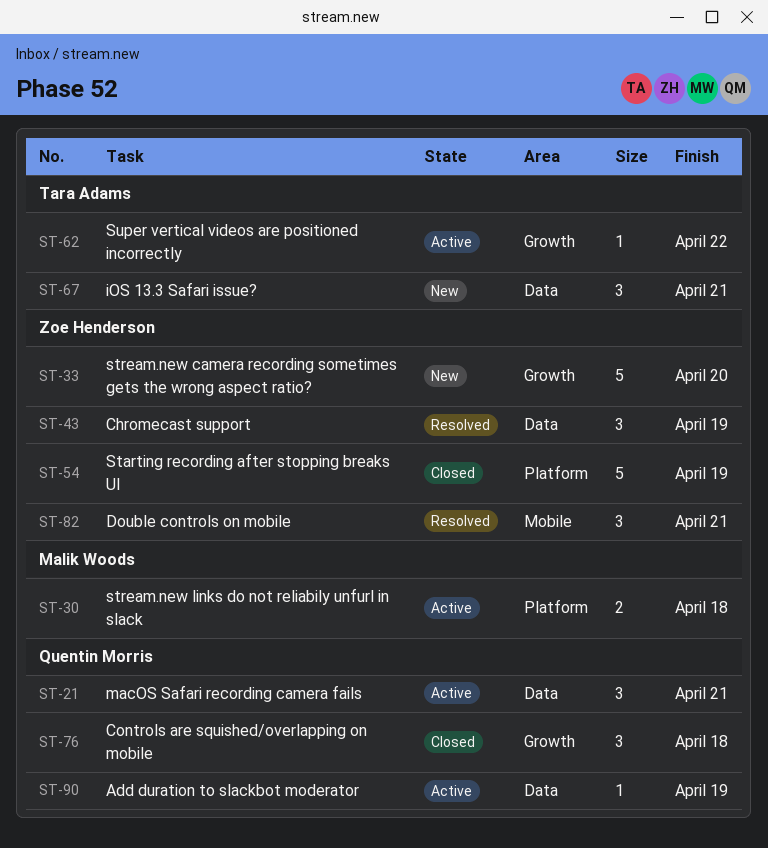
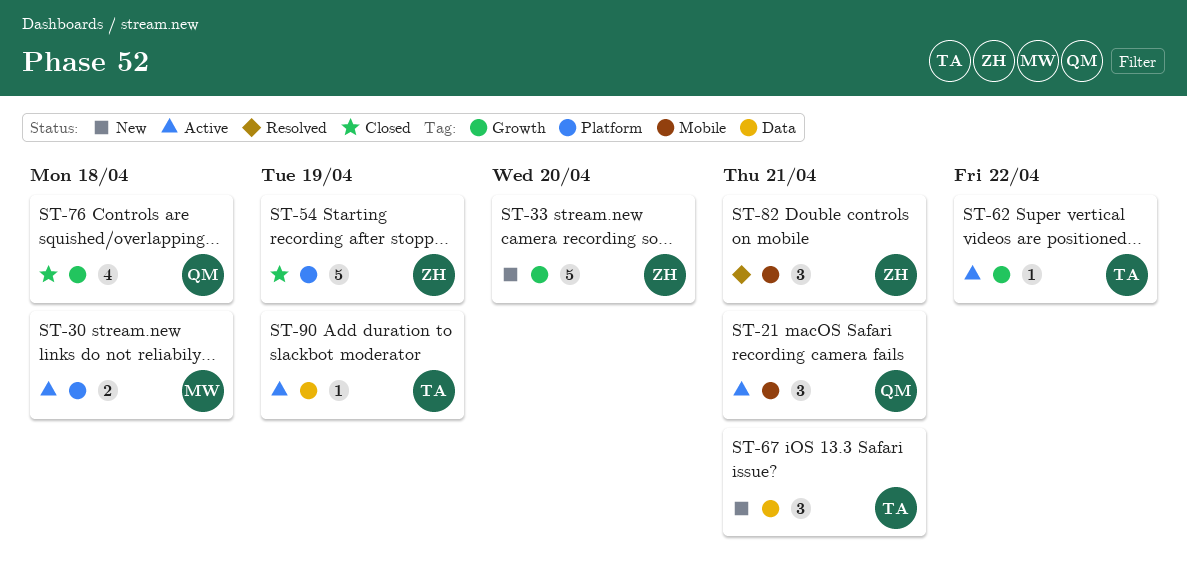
ST-21, label: Data -> Mobile
ST-43: present -> none
ST-76, estimate: 3 -> 4
ST-90, owner: Quentin Morris -> Tara Adams

